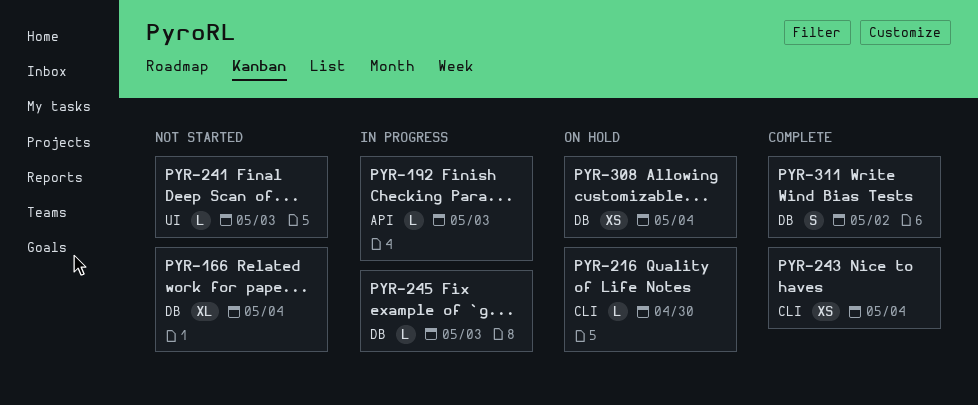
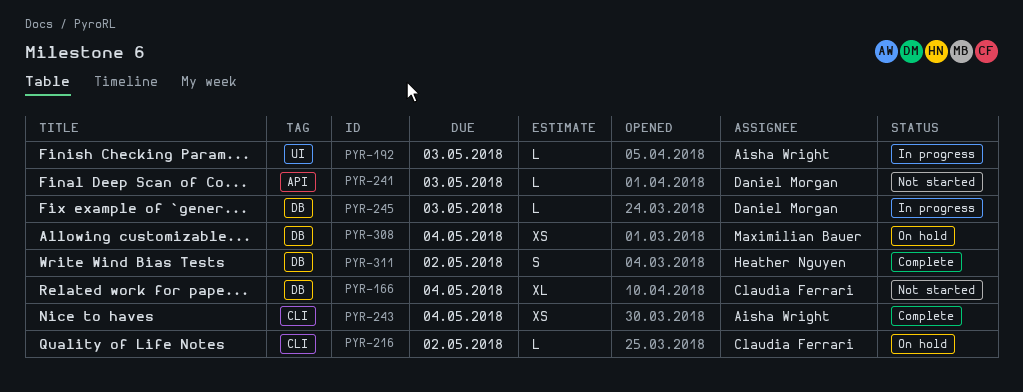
PYR-192, label: API -> UI
PYR-216, due: Apr 30 -> May 2
PYR-241, label: UI -> API

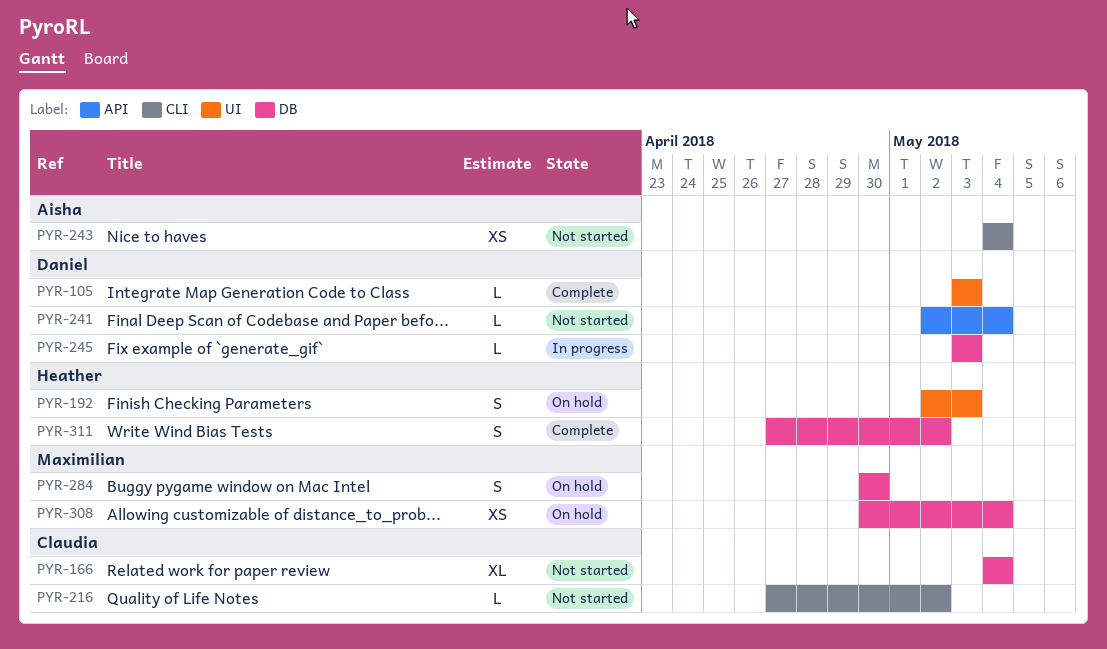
PYR-105: none -> present
PYR-192, status: In progress -> On hold
PYR-192, owner: Aisha Wright -> Heather Nguyen
PYR-192, estimate: L -> S
PYR-216, status: On hold -> Not started
PYR-241, due: May 3 -> May 4
PYR-243, status: Complete -> Not started
PYR-284: none -> present

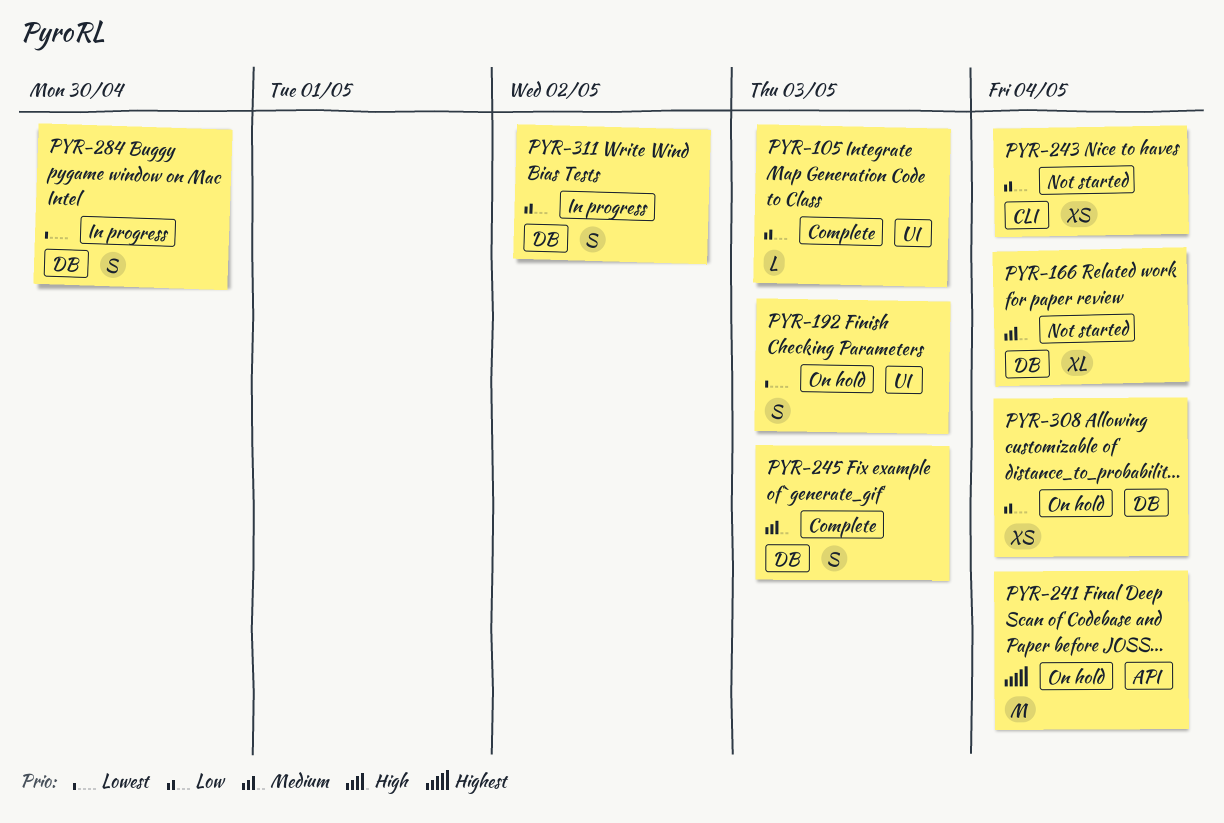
PYR-216: present -> none
PYR-241, status: Not started -> On hold
PYR-241, estimate: L -> M
PYR-245, status: In progress -> Complete
PYR-245, estimate: L -> S
PYR-284, status: On hold -> In progress
PYR-311, status: Complete -> In progress

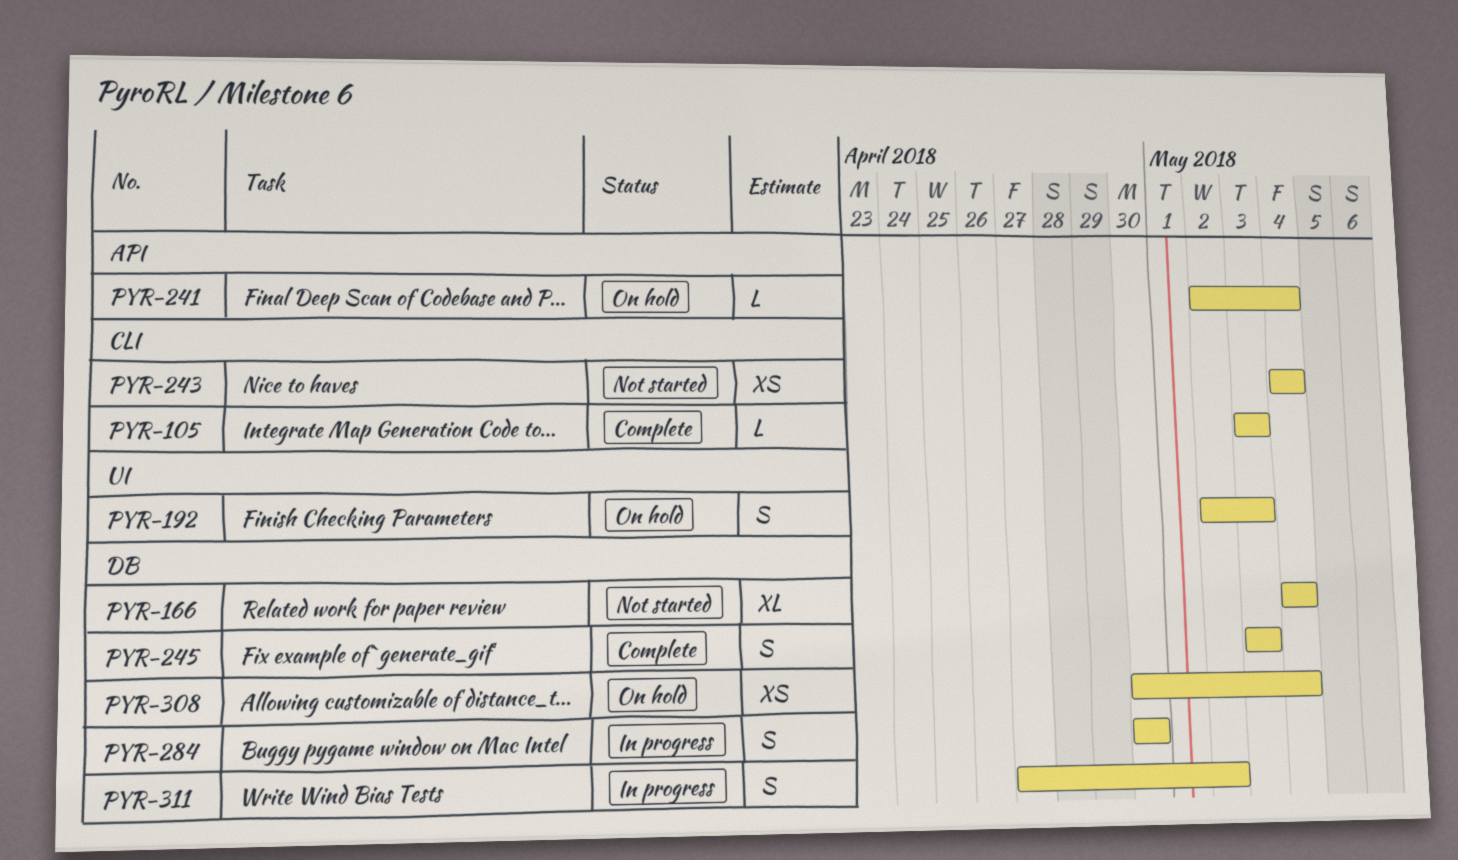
PYR-105, label: UI -> CLI
PYR-241, estimate: M -> L

